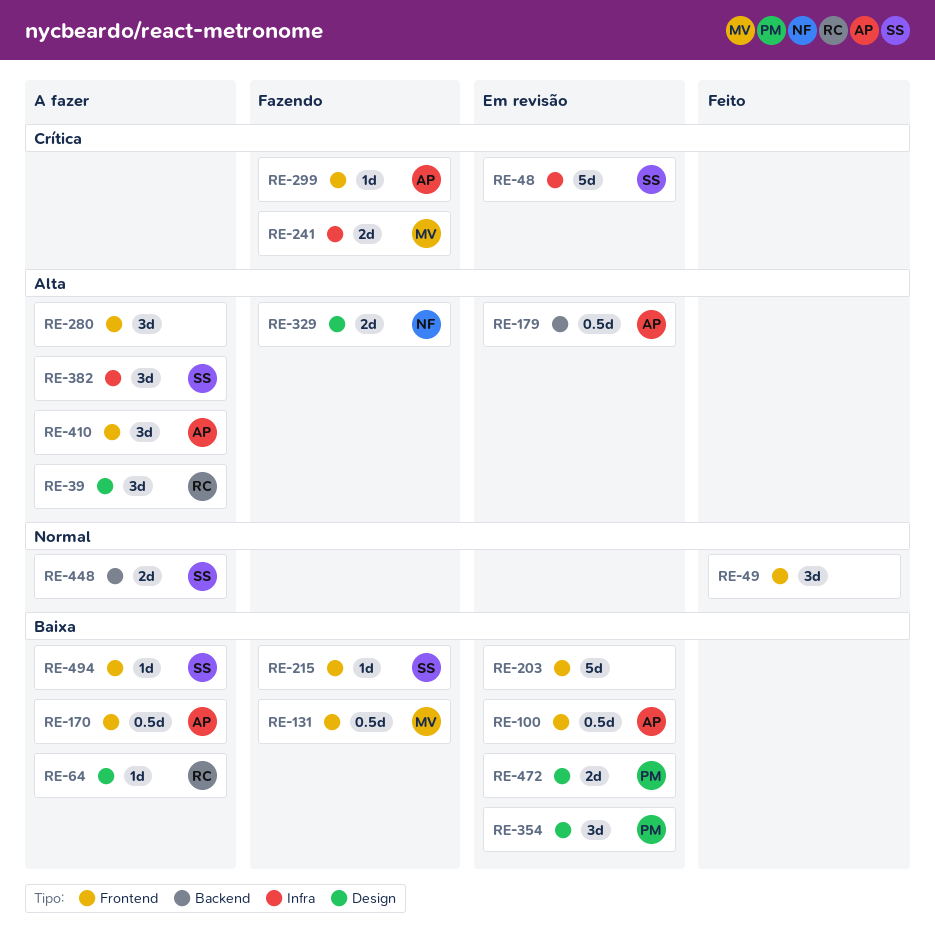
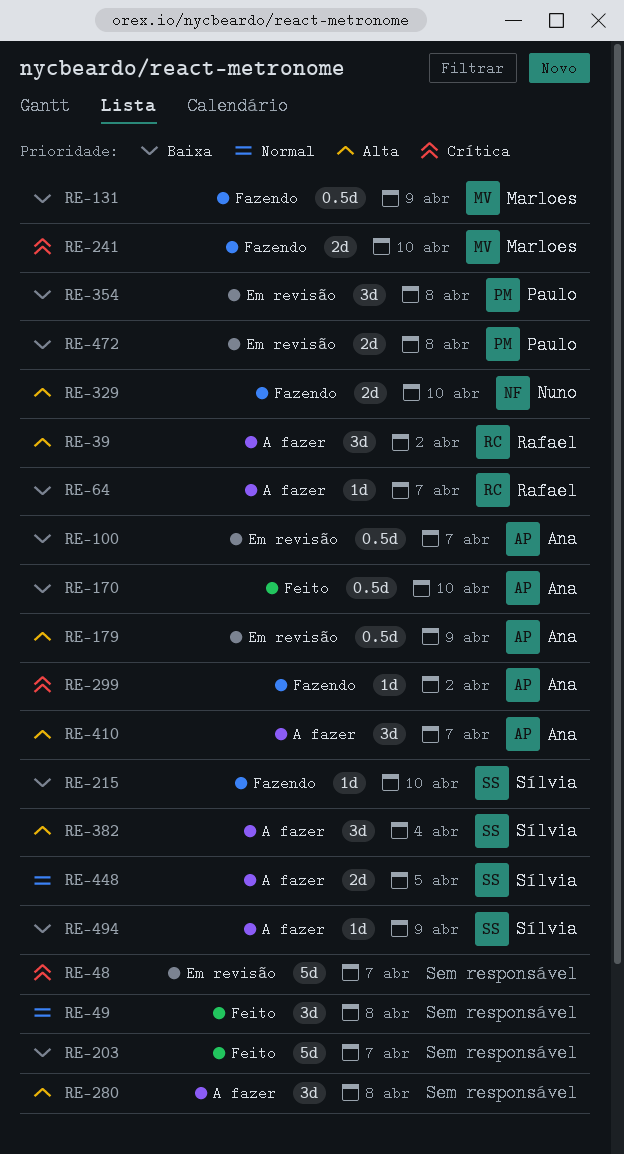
RE-48, owner: Sílvia -> none
RE-170, status: A fazer -> Feito
RE-203, status: Em revisão -> Feito

